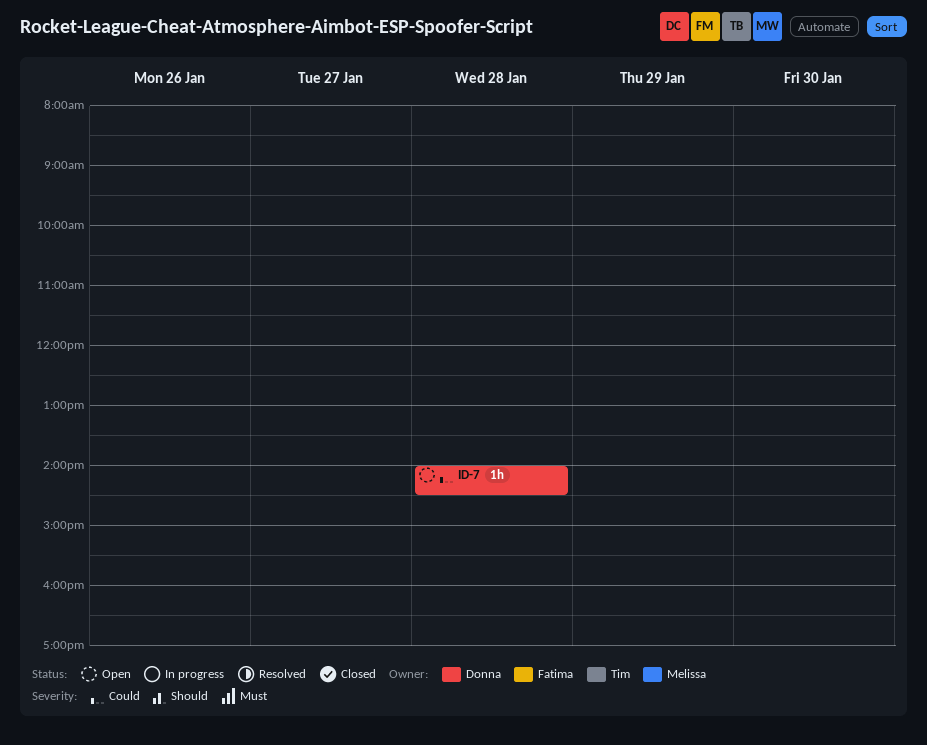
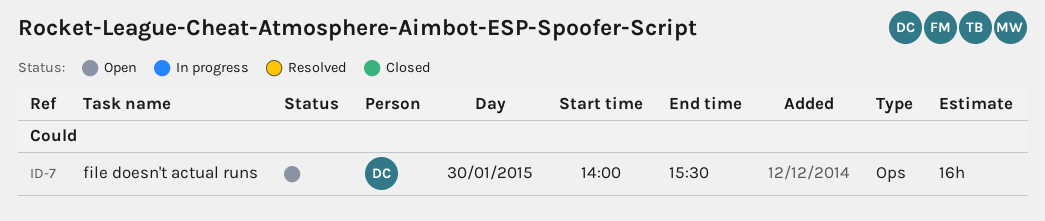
ID-7, estimate: 1h -> 16h
ID-7, day: Jan 28 -> Jan 30
ID-7, ends: 14:30 -> 15:30

